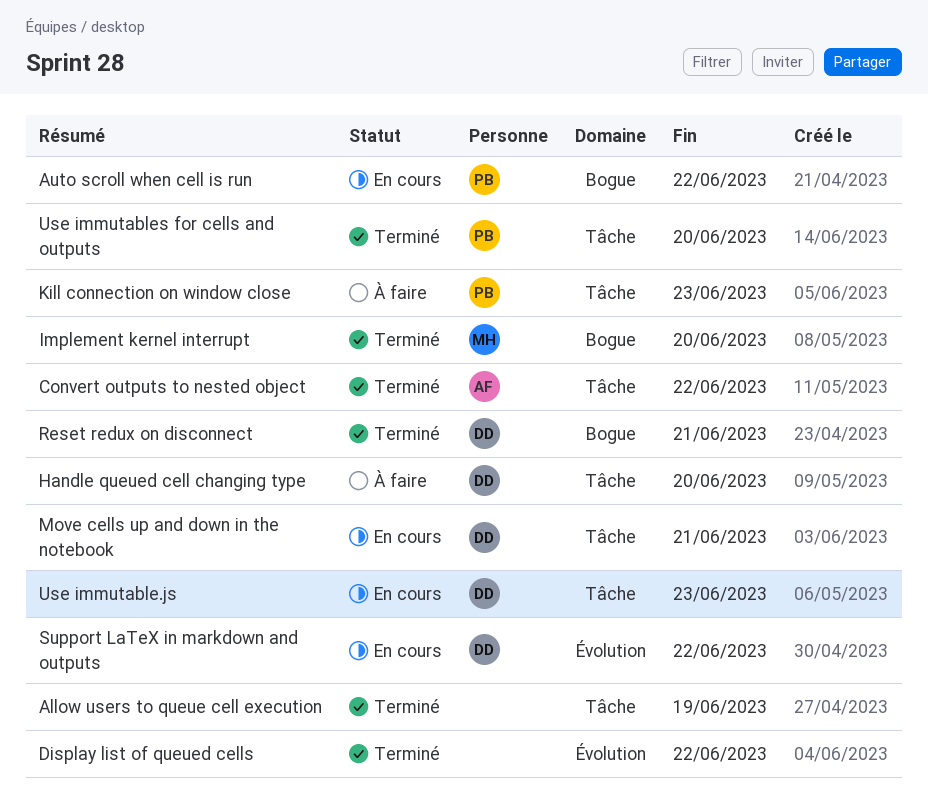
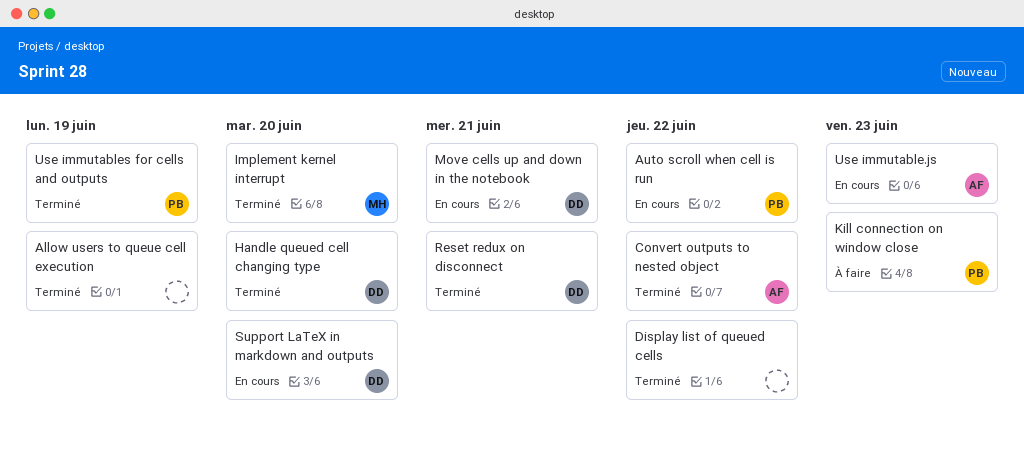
Handle queued cell changing type, status: À faire -> Terminé
Support LaTeX in markdown and outputs, due: Jun 22 -> Jun 20
Use immutable.js, owner: DD -> AF
Use immutables for cells and outputs, due: Jun 20 -> Jun 19

